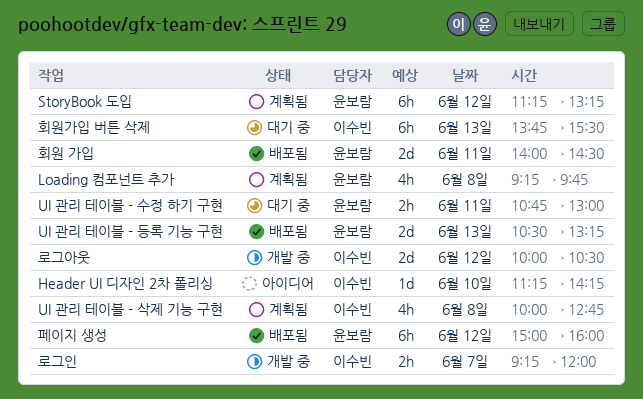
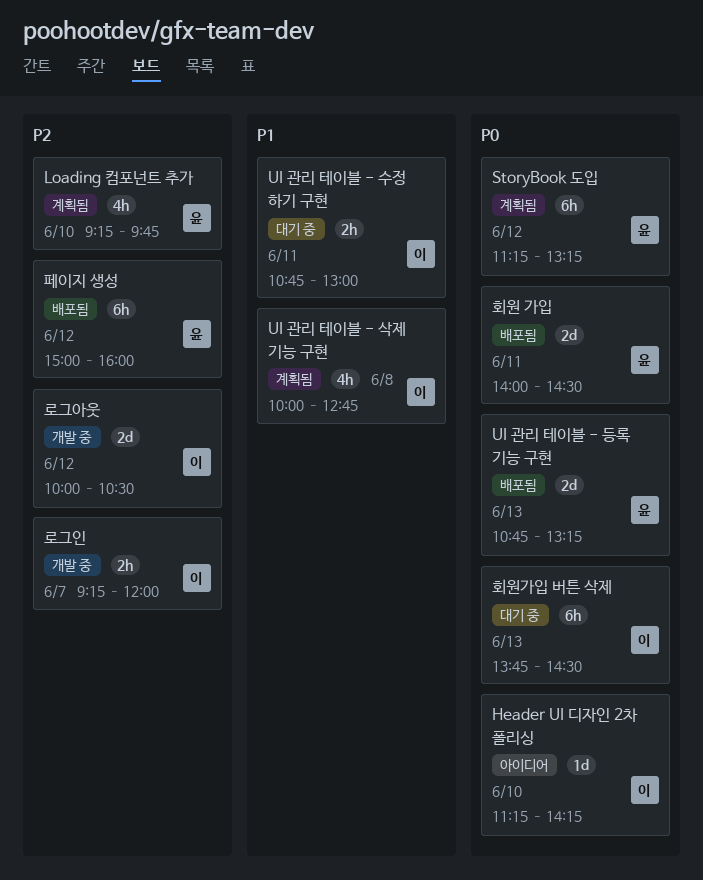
Loading 컴포넌트 추가, day: Jun 8 -> Jun 10
UI 관리 테이블 - 등록 기능 구현, begins: 10:30 -> 10:45
UI 관리 테이블 - 수정 하기 구현, owner: 윤보람 -> 이수빈
회원가입 버튼 삭제, ends: 15:30 -> 14:30

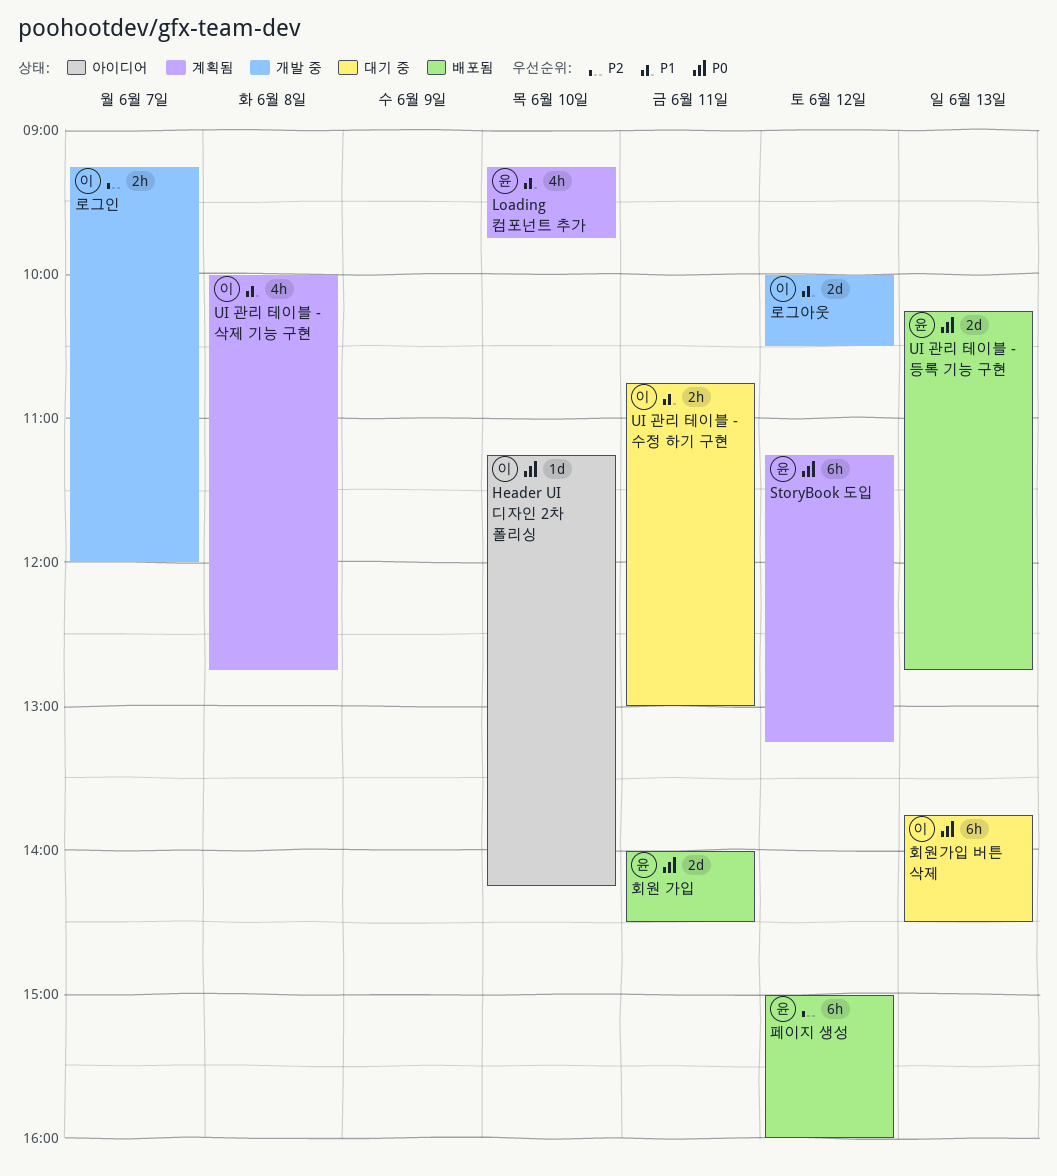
Loading 컴포넌트 추가, priority: P2 -> P1
UI 관리 테이블 - 등록 기능 구현, begins: 10:45 -> 10:15
UI 관리 테이블 - 등록 기능 구현, ends: 13:15 -> 12:45
로그아웃, priority: P2 -> P1

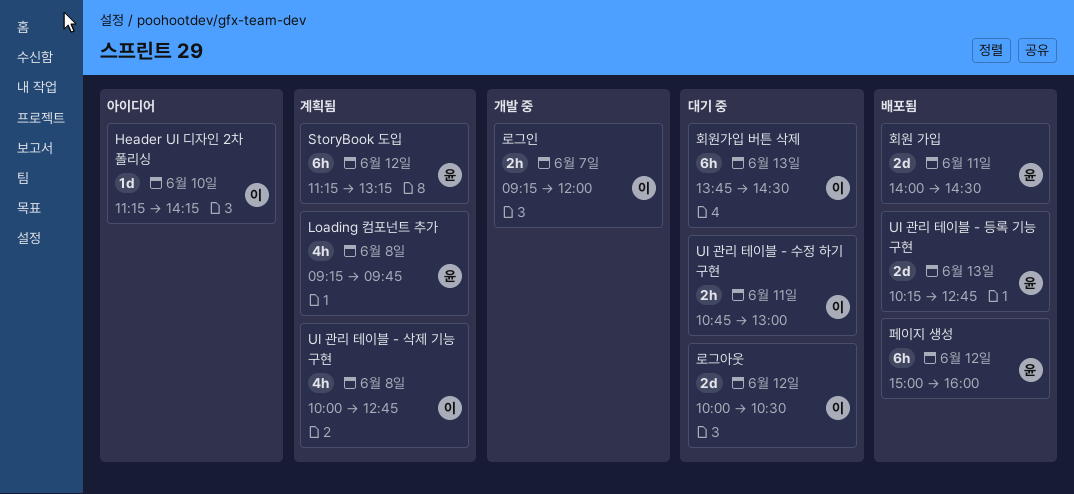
Loading 컴포넌트 추가, day: Jun 10 -> Jun 8
로그아웃, status: 개발 중 -> 대기 중

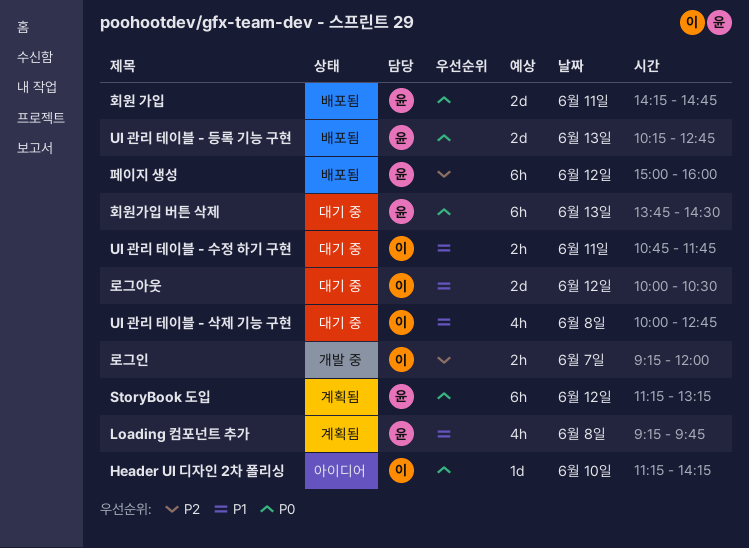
UI 관리 테이블 - 삭제 기능 구현, status: 계획됨 -> 대기 중
UI 관리 테이블 - 수정 하기 구현, ends: 13:00 -> 11:45
회원 가입, begins: 14:00 -> 14:15
회원 가입, ends: 14:30 -> 14:45
회원가입 버튼 삭제, owner: 이 -> 윤

